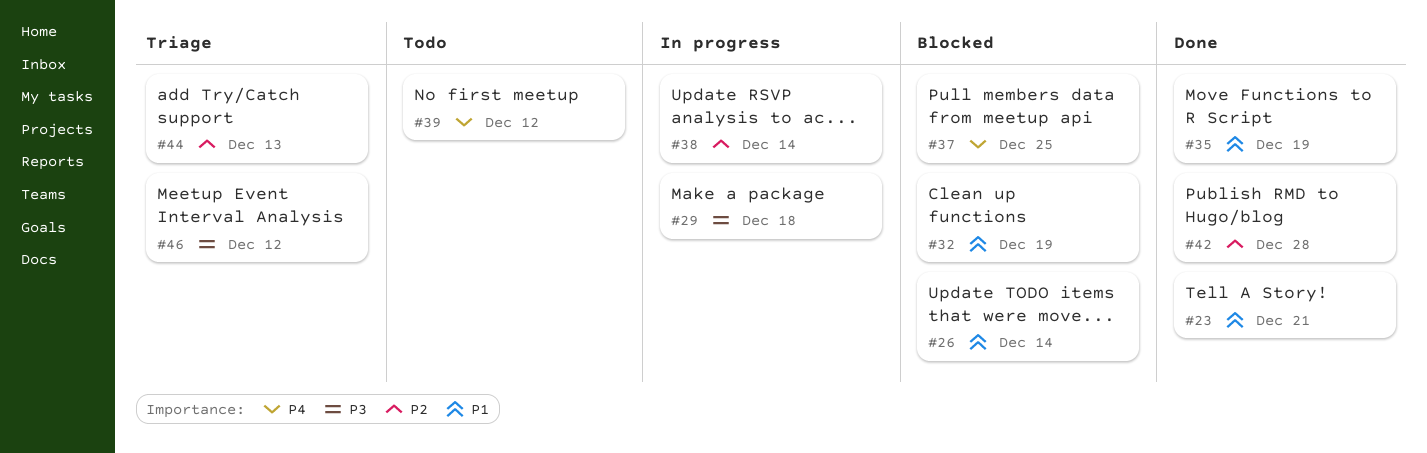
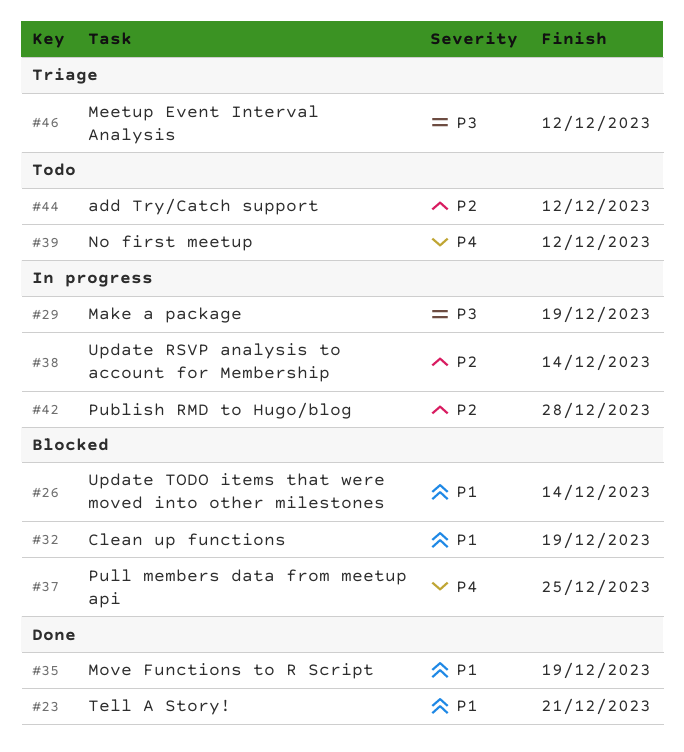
#29, due: Dec 18 -> Dec 19
#42, status: Done -> In progress
#44, status: Triage -> Todo
#44, due: Dec 13 -> Dec 12

